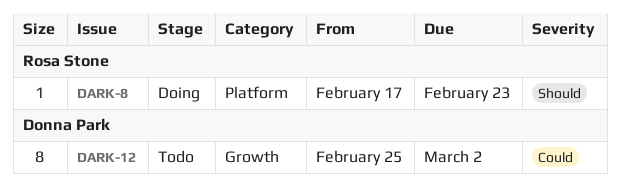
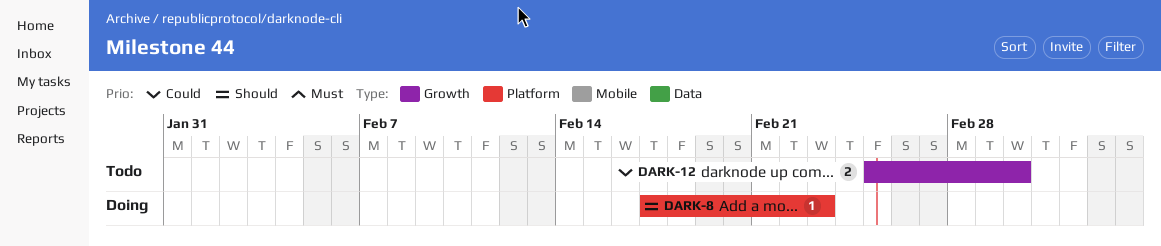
DARK-12, estimate: 8 -> 2

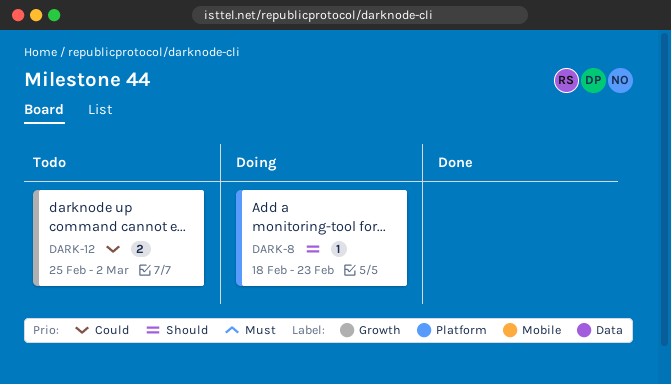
DARK-8, start: Feb 17 -> Feb 18

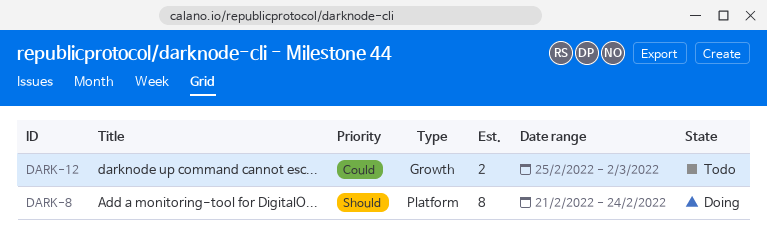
DARK-8, estimate: 1 -> 8
DARK-8, start: Feb 18 -> Feb 21
DARK-8, due: Feb 23 -> Feb 24

